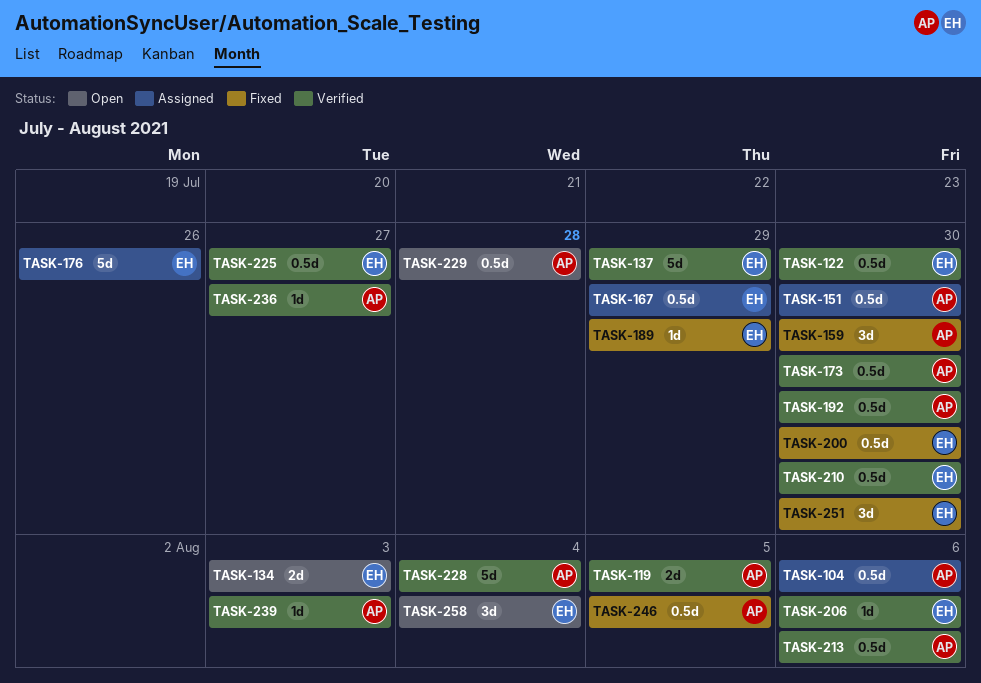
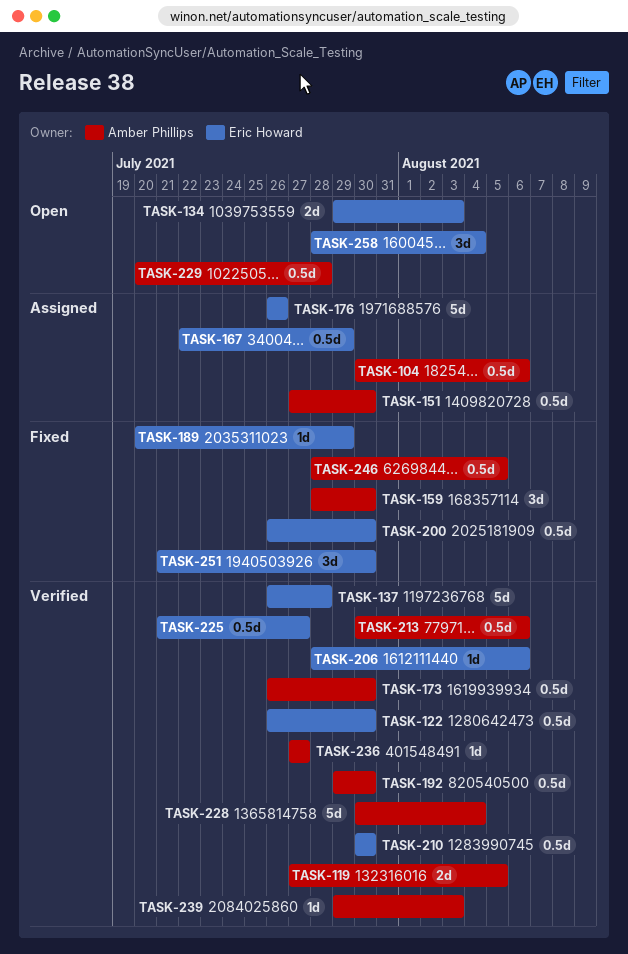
TASK-137, due: Jul 29 -> Jul 28

